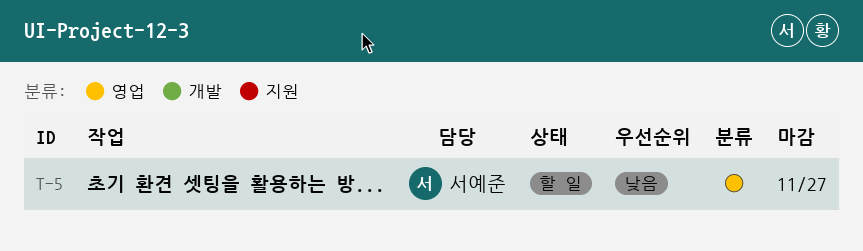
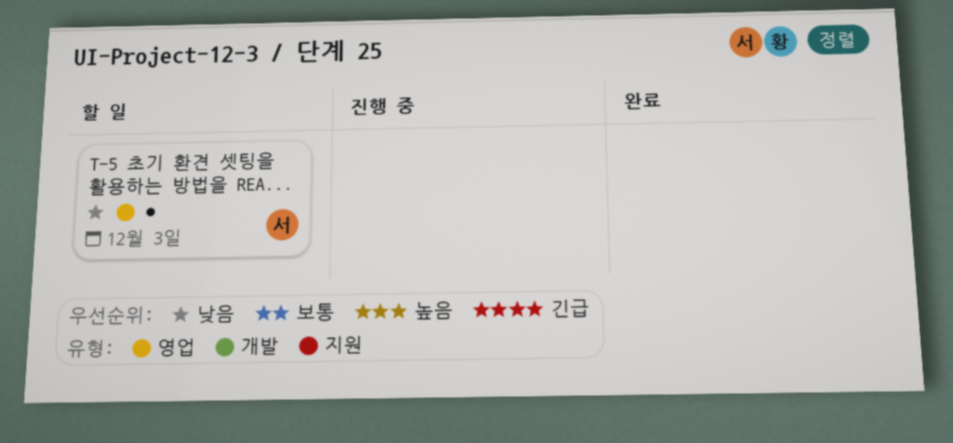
T-5, due: Nov 27 -> Dec 3

